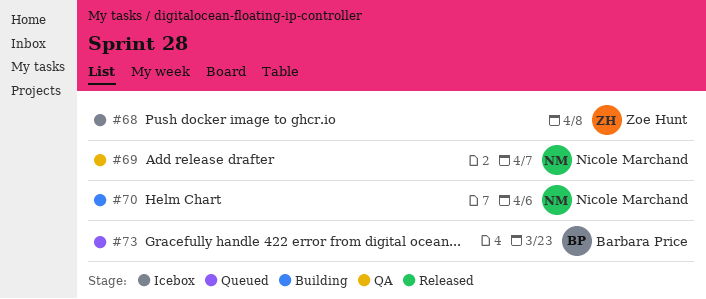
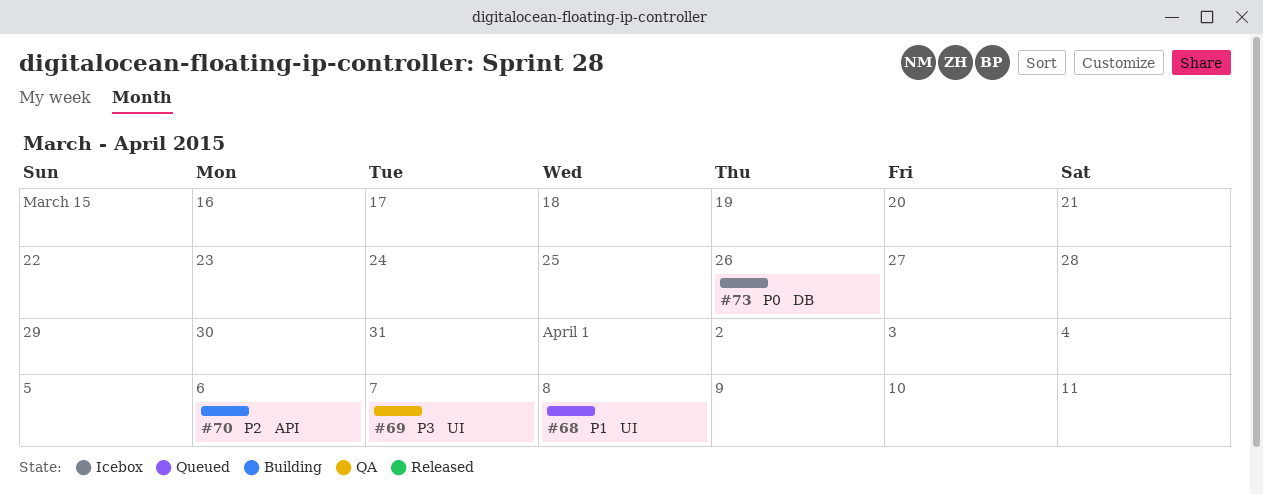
#68, status: Icebox -> Queued
#73, status: Queued -> Icebox
#73, due: Mar 23 -> Mar 26

